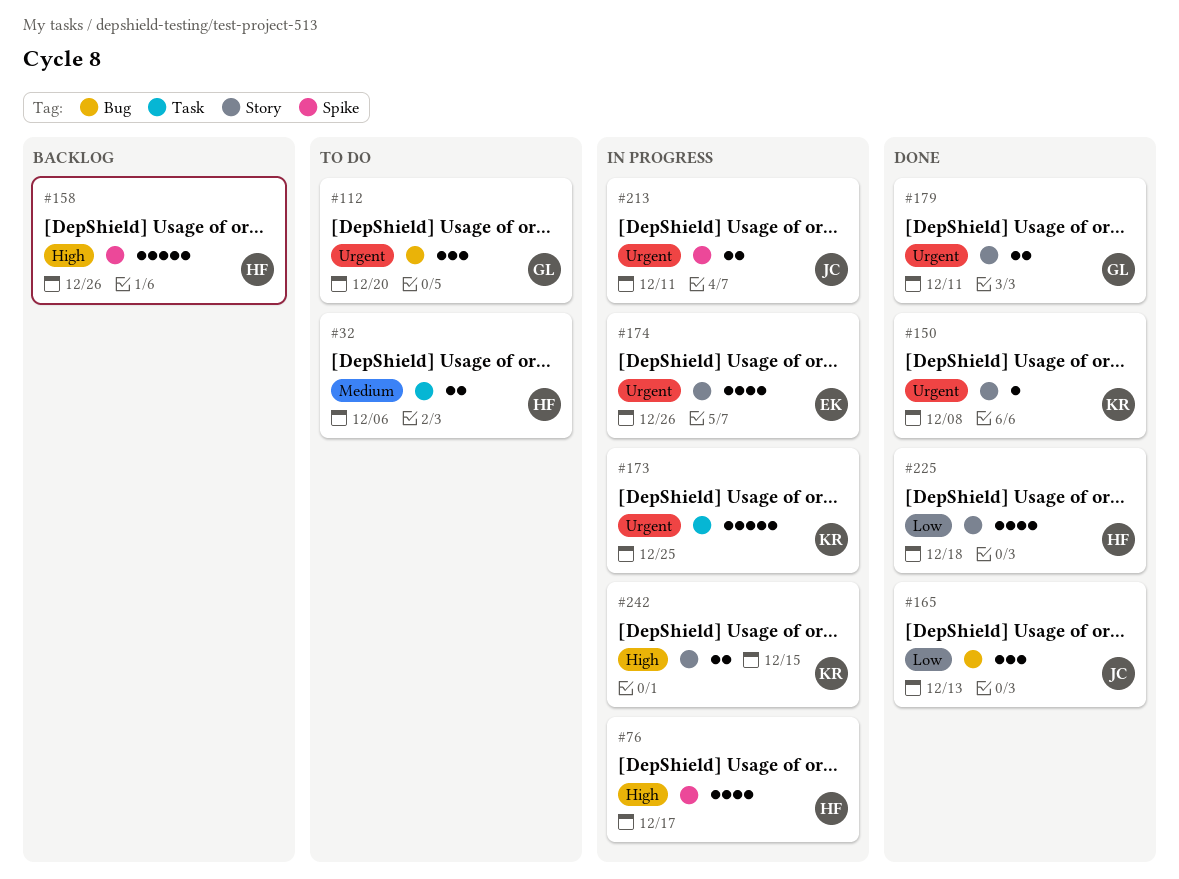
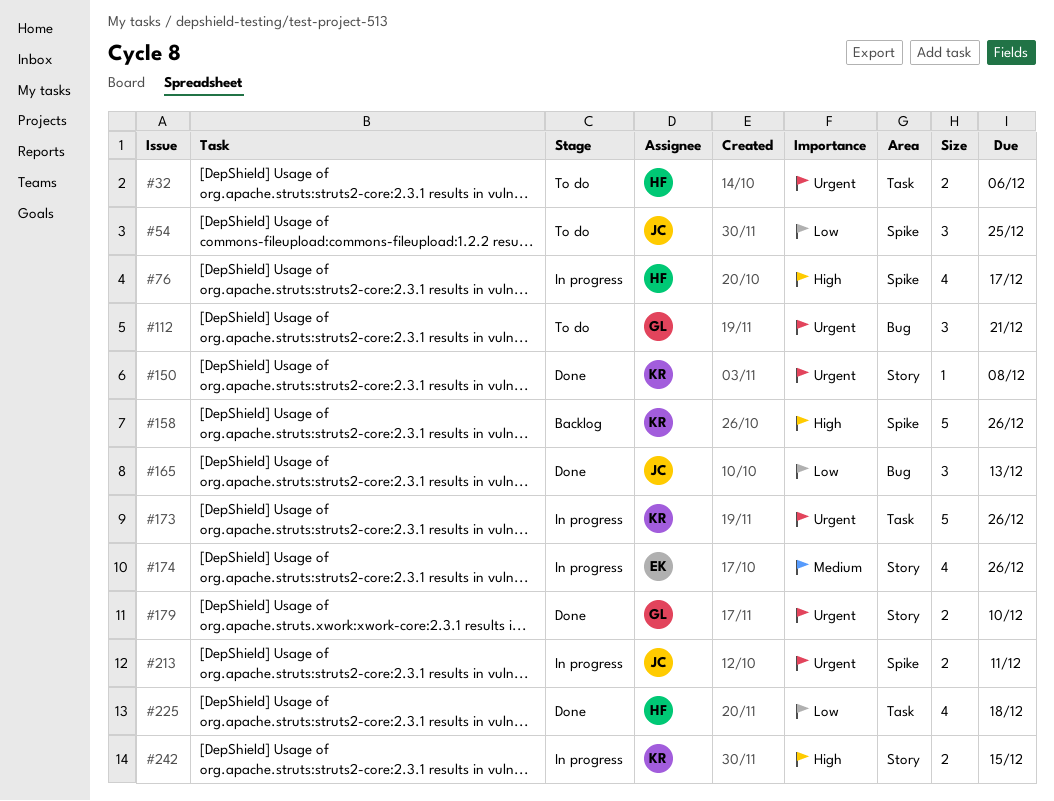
#32, priority: Medium -> Urgent
#54: none -> present
#112, due: Dec 20 -> Dec 21
#158, owner: HF -> KR
#173, due: Dec 25 -> Dec 26
#174, priority: Urgent -> Medium
#179, due: Dec 11 -> Dec 10
#225, label: Story -> Task

